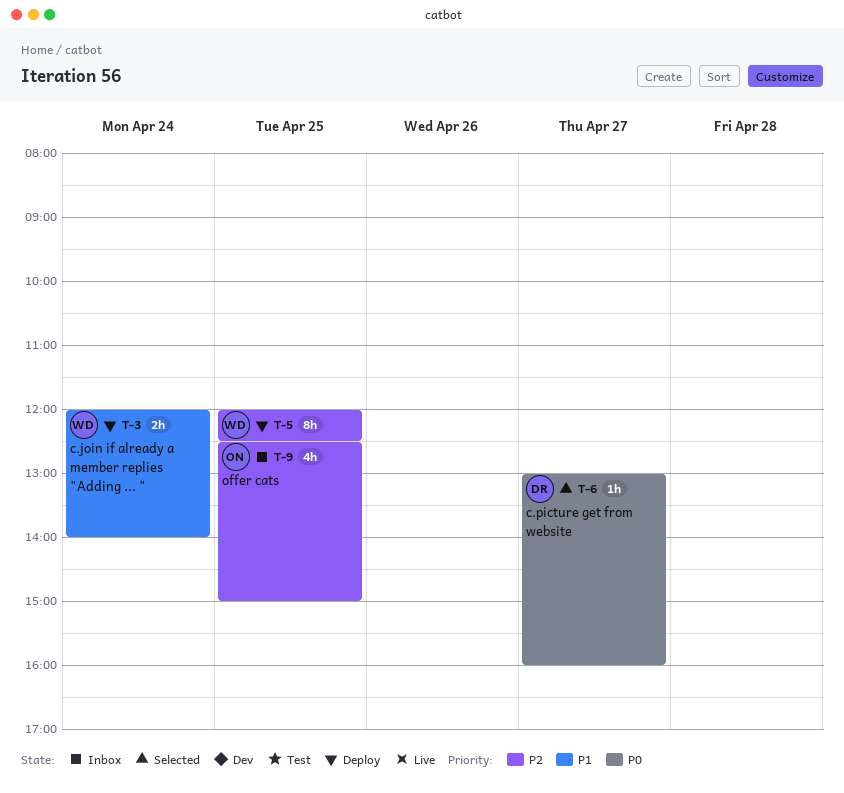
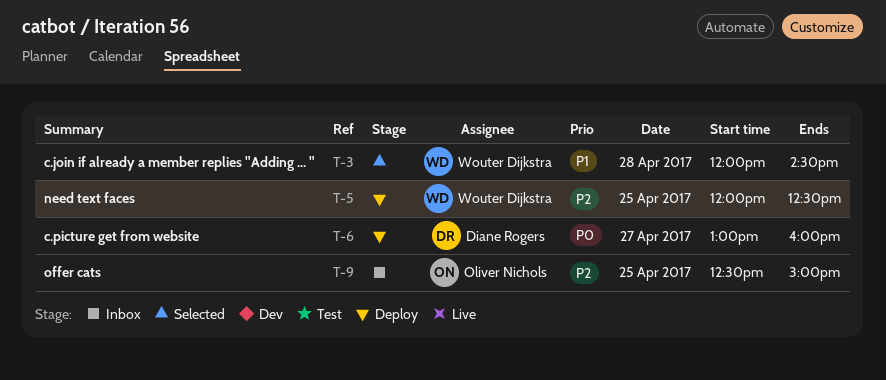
T-3, status: Deploy -> Selected
T-3, day: Apr 24 -> Apr 28
T-3, ends: 14:00 -> 14:30
T-6, status: Selected -> Deploy

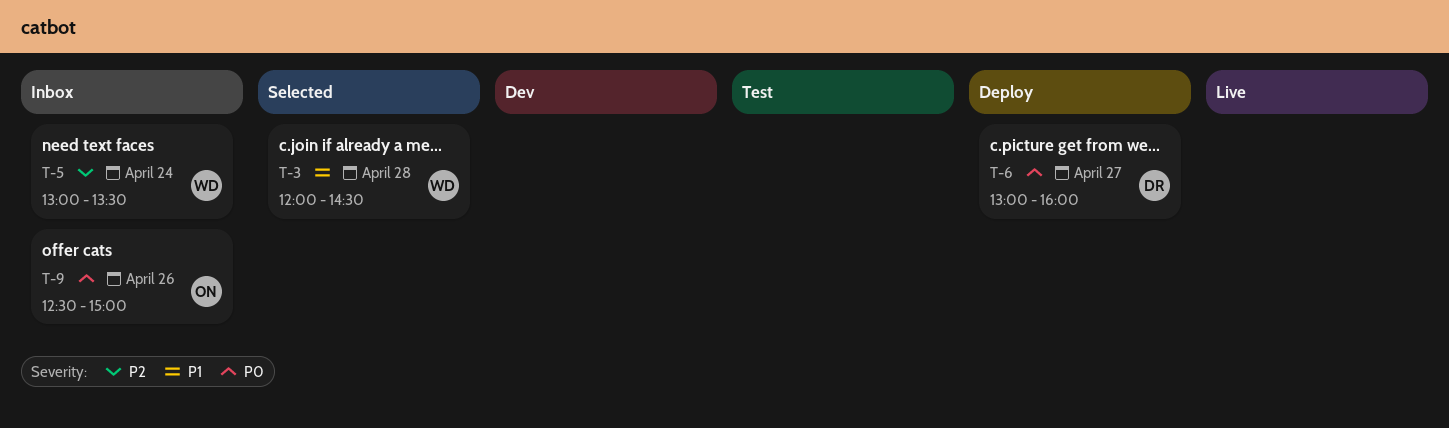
T-5, status: Deploy -> Inbox
T-5, day: Apr 25 -> Apr 24
T-5, begins: 12:00 -> 13:00
T-5, ends: 12:30 -> 13:30
T-9, priority: P2 -> P0
T-9, day: Apr 25 -> Apr 26

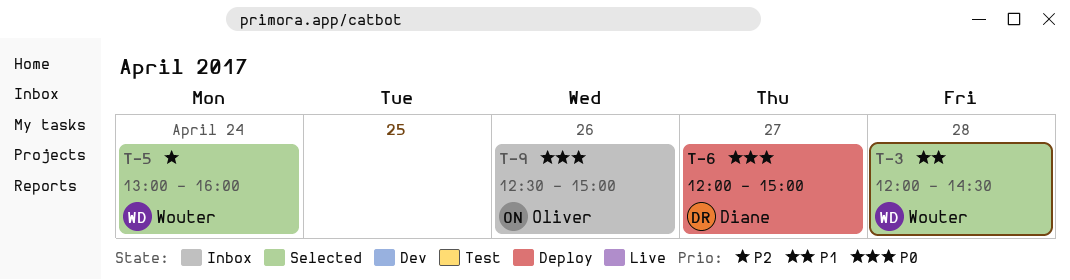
T-5, status: Inbox -> Selected
T-5, ends: 13:30 -> 16:00
T-6, begins: 13:00 -> 12:00
T-6, ends: 16:00 -> 15:00

